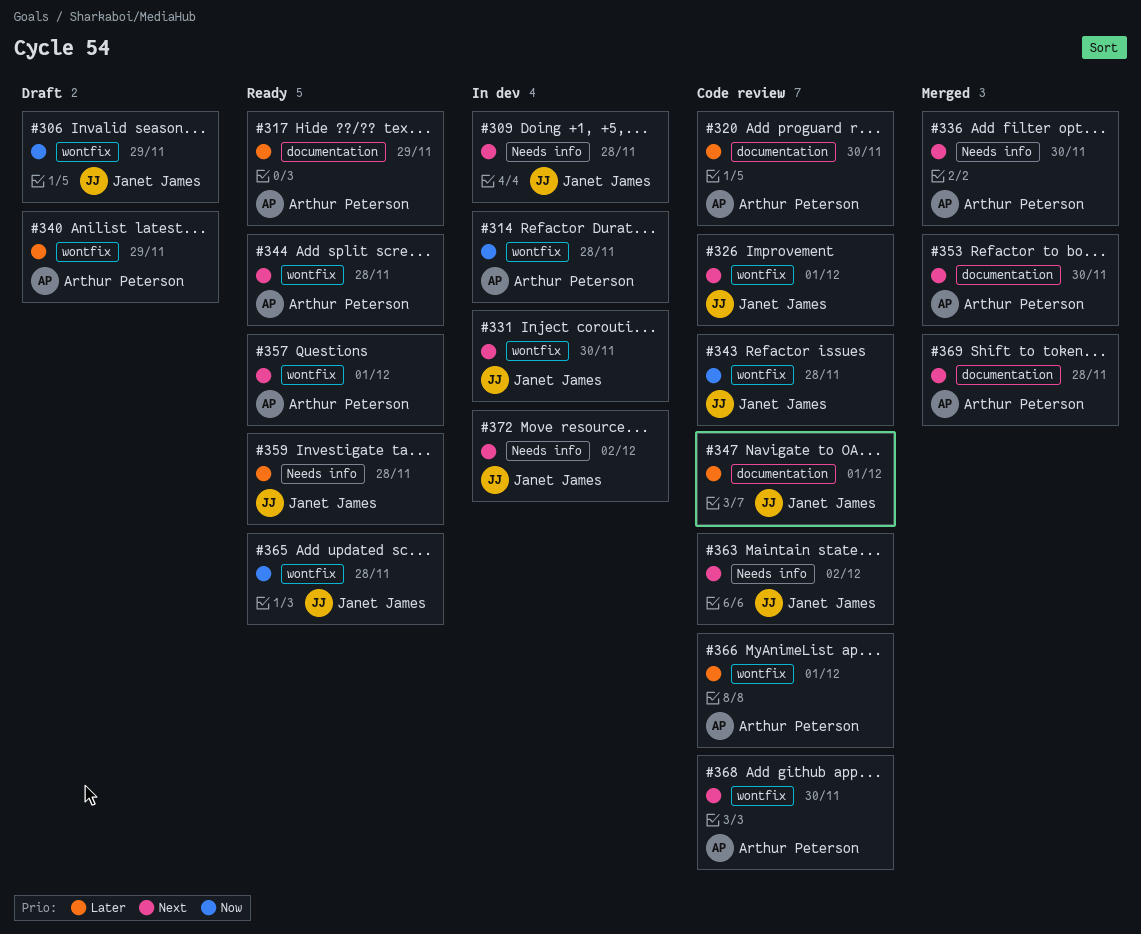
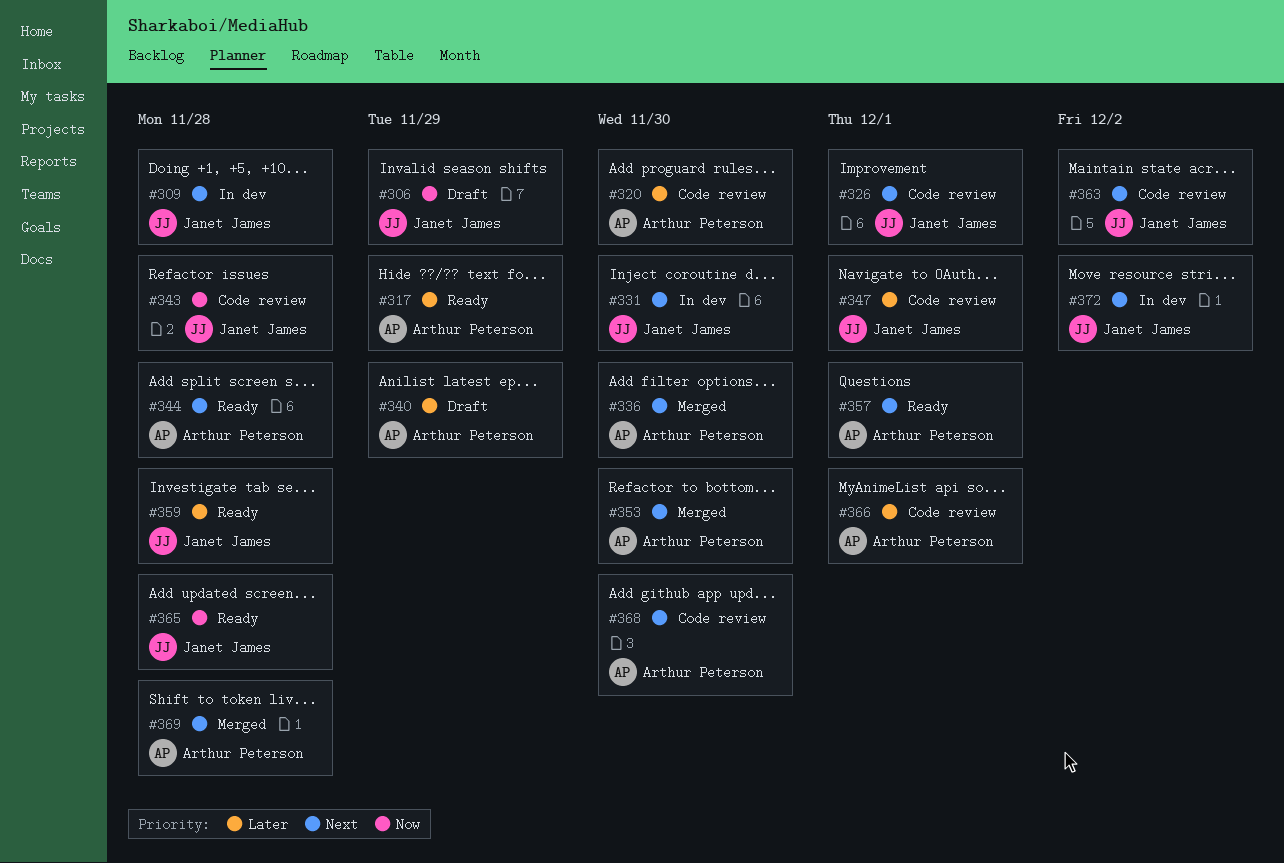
#314: present -> none

